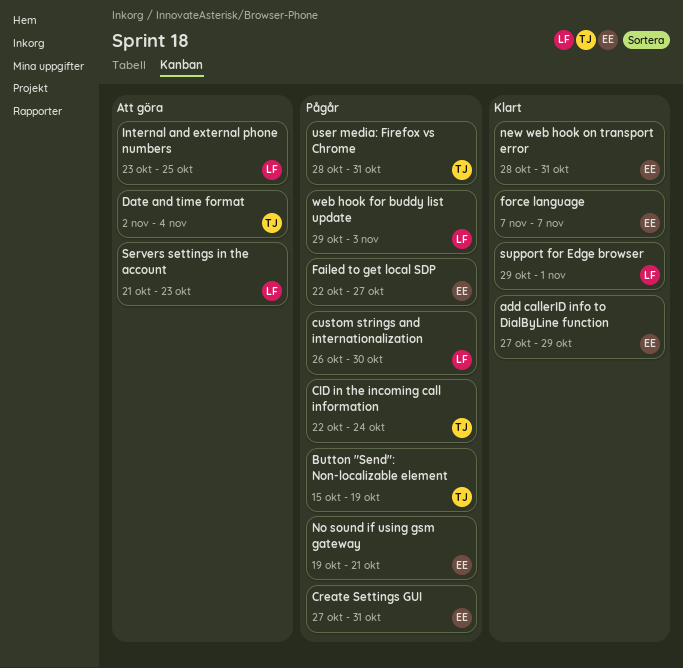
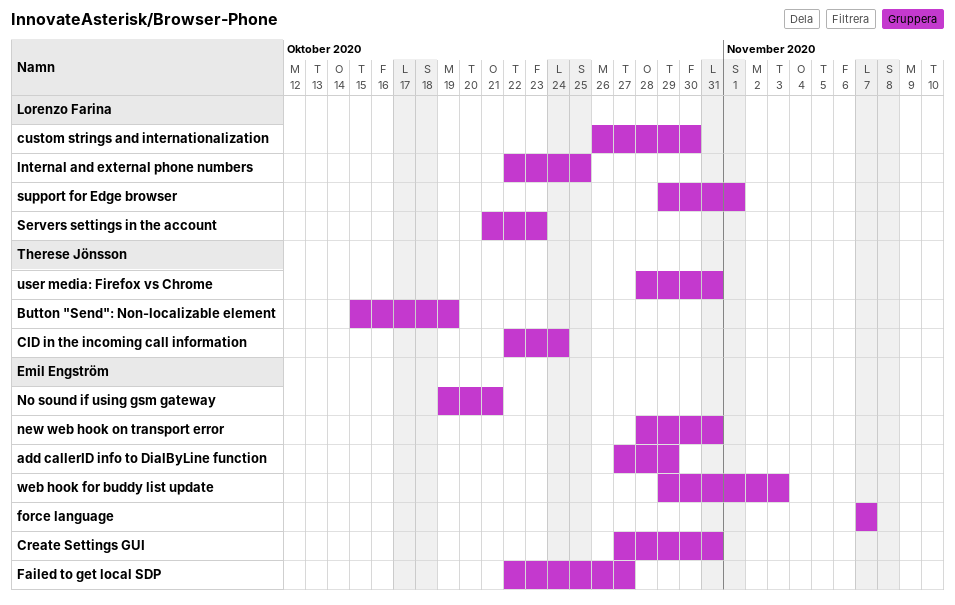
Date and time format: present -> none
Internal and external phone numbers, start: Oct 23 -> Oct 22
web hook for buddy list update, owner: Lorenzo Farina -> Emil Engström

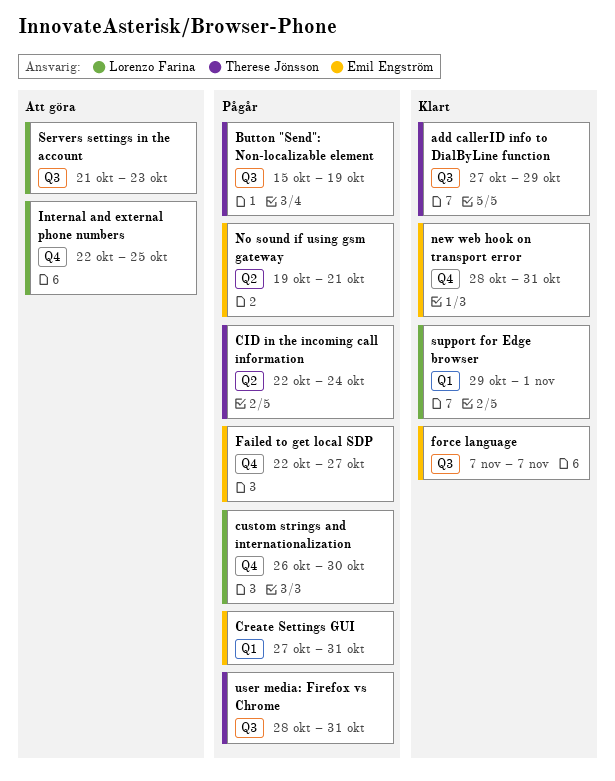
add callerID info to DialByLine function, owner: Emil Engström -> Therese Jönsson
web hook for buddy list update: present -> none

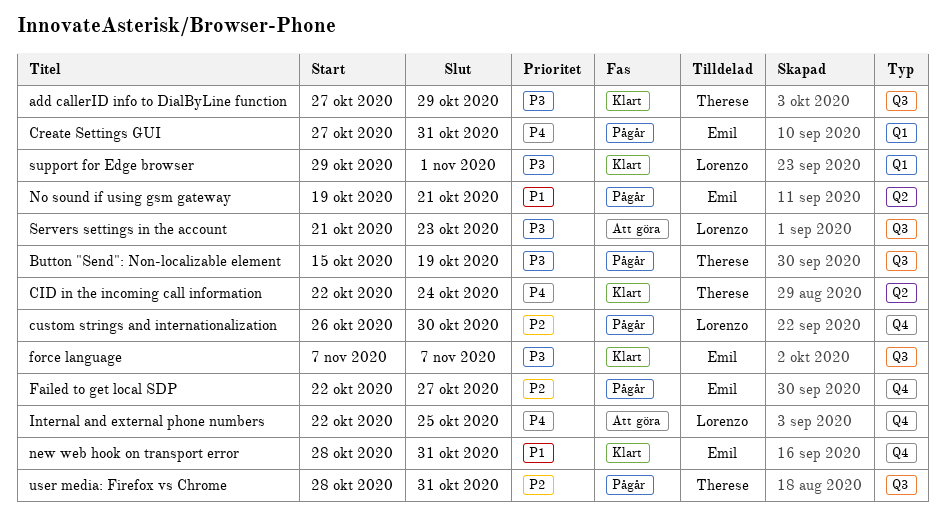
CID in the incoming call information, status: Pågår -> Klart

